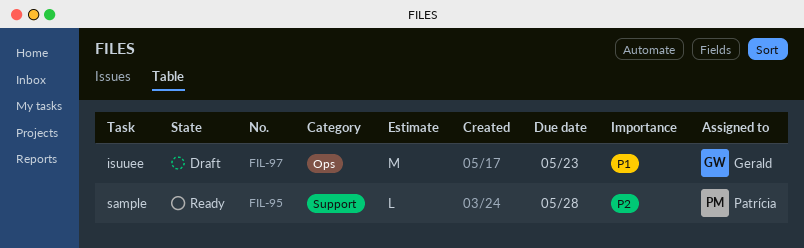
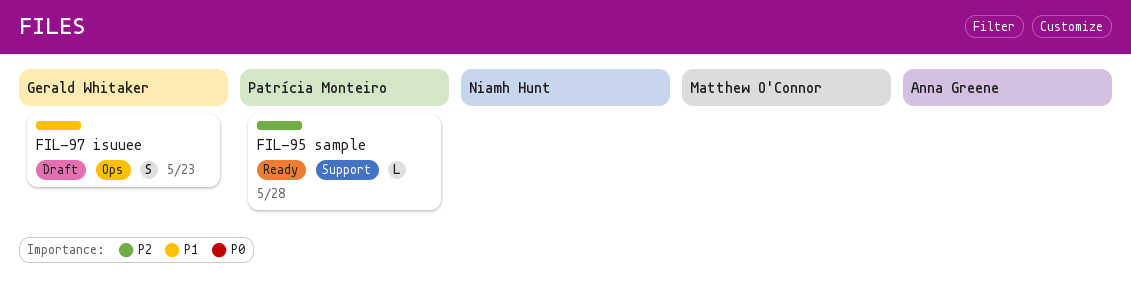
FIL-97, estimate: M -> S

